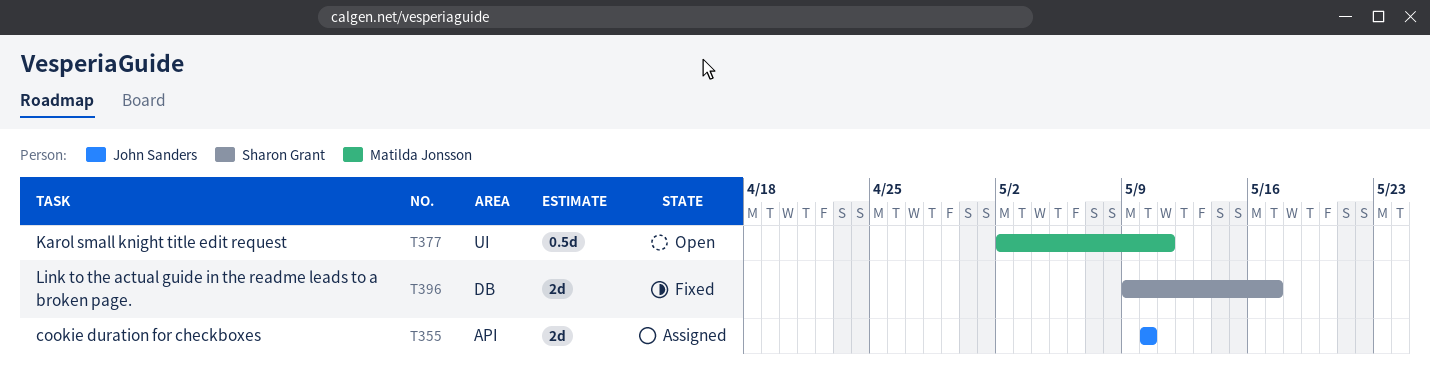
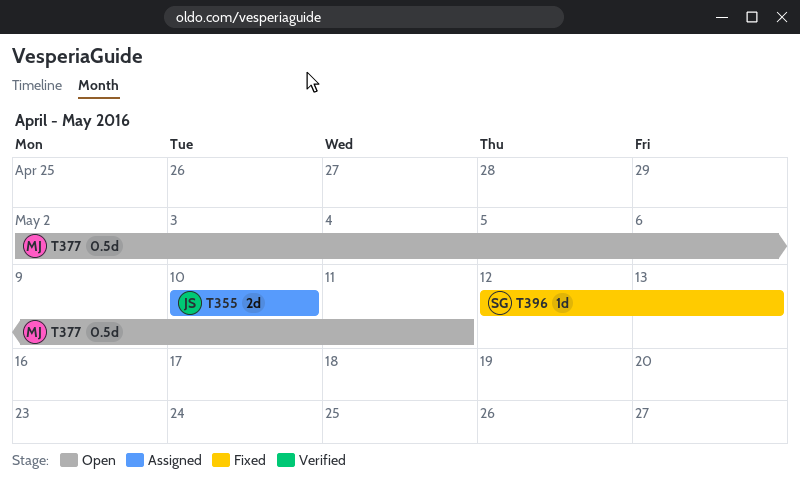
T396, estimate: 2d -> 1d
T396, start: May 9 -> May 12
T396, due: May 17 -> May 13

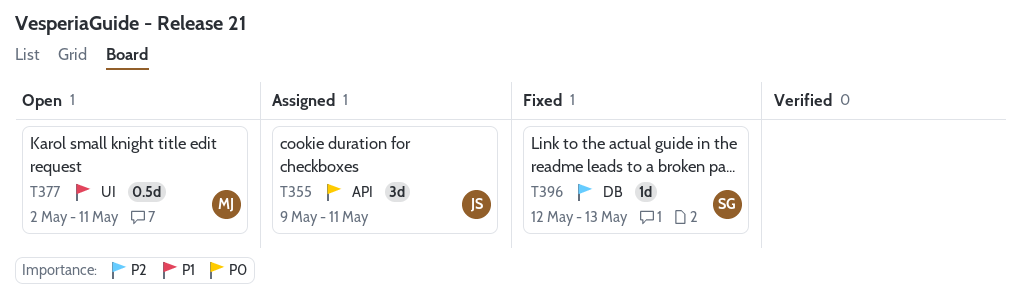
T355, estimate: 2d -> 3d
T355, start: May 10 -> May 9
T355, due: May 10 -> May 11

